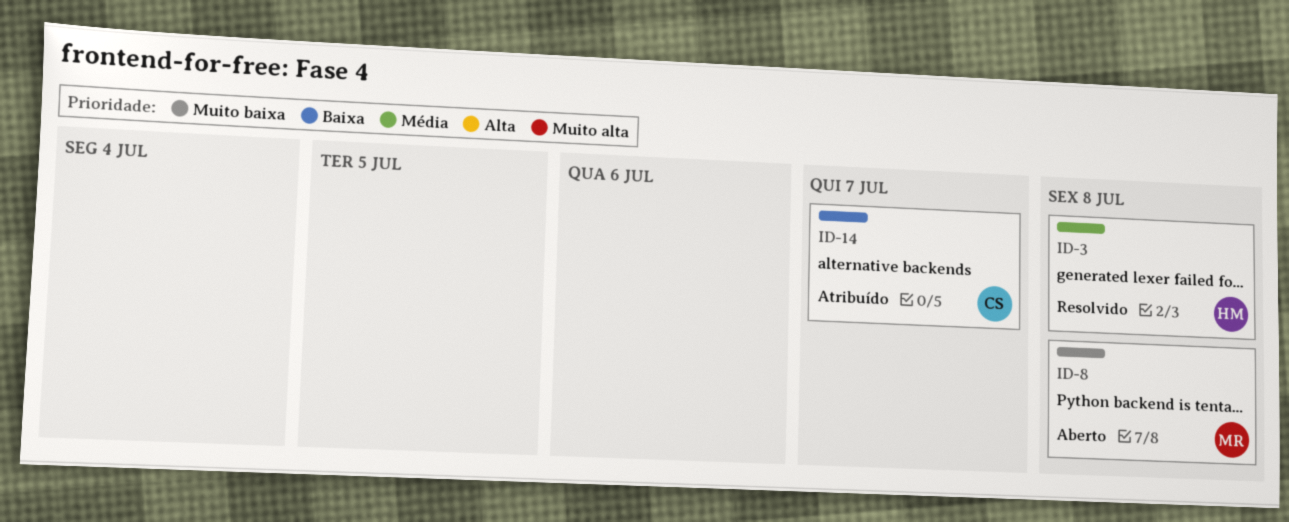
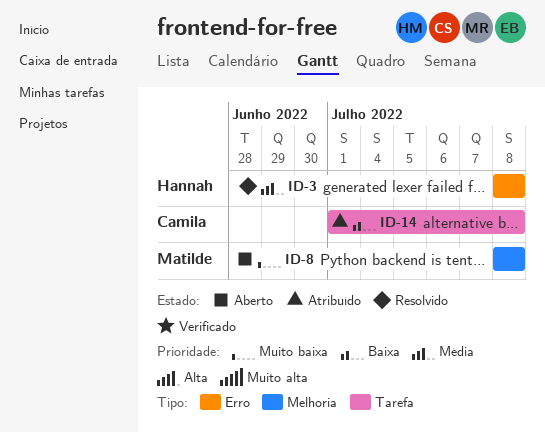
ID-14, due: Jul 7 -> Jul 8

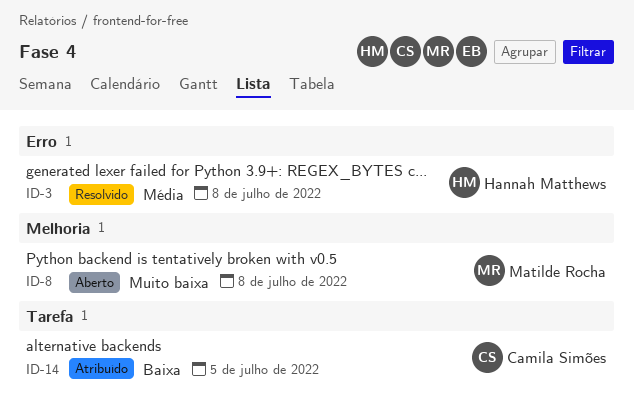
ID-14, due: Jul 8 -> Jul 5

